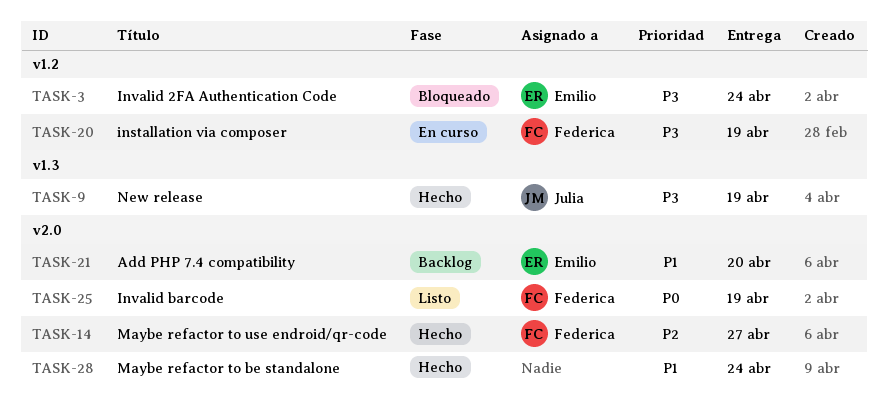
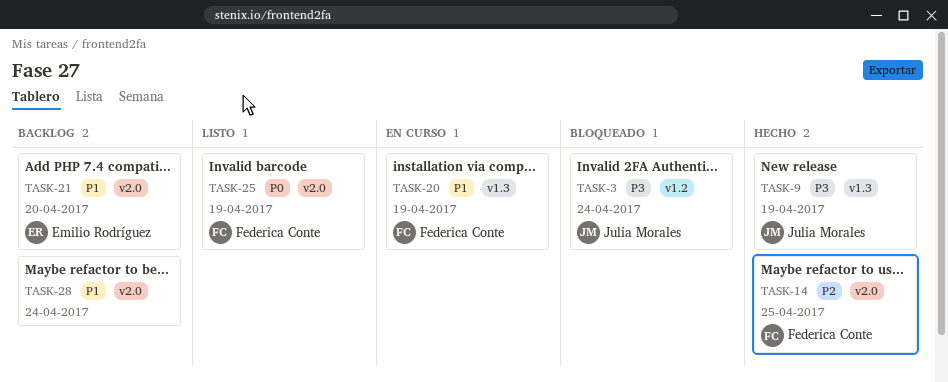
TASK-3, owner: Emilio Rodríguez -> Julia Morales
TASK-14, due: Apr 27 -> Apr 25
TASK-20, priority: P3 -> P1
TASK-20, label: v1.2 -> v1.3
TASK-28, status: Hecho -> Backlog

